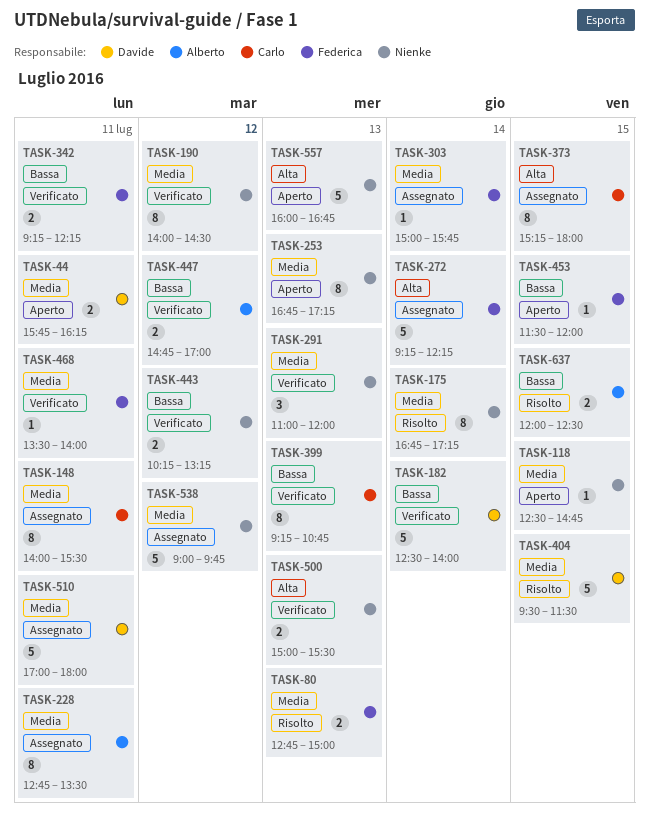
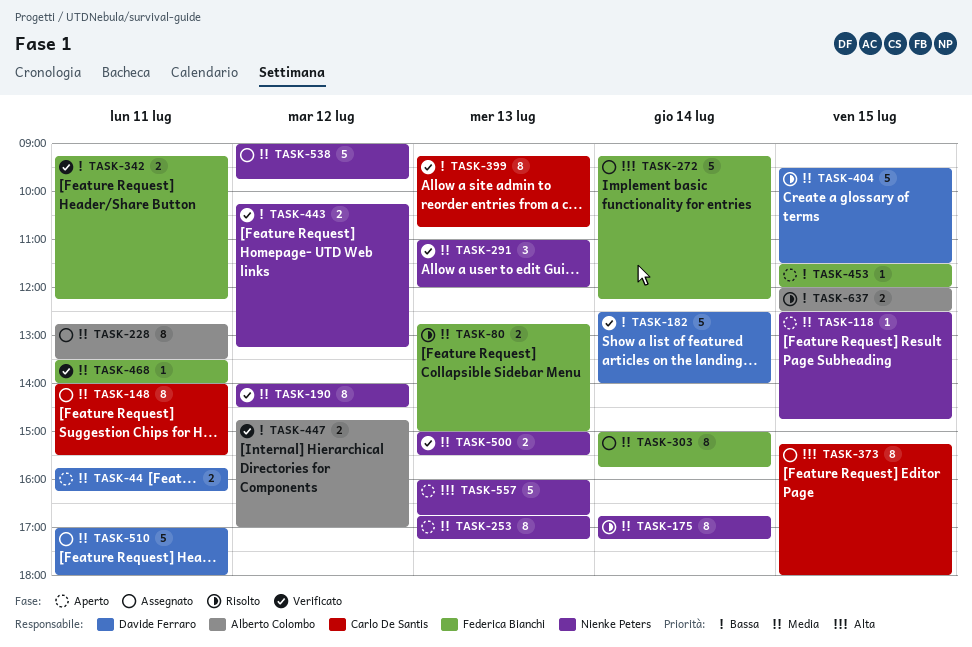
TASK-303, estimate: 1 -> 8
TASK-500, priority: Alta -> Media

